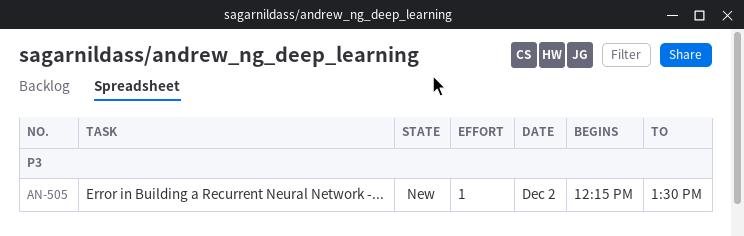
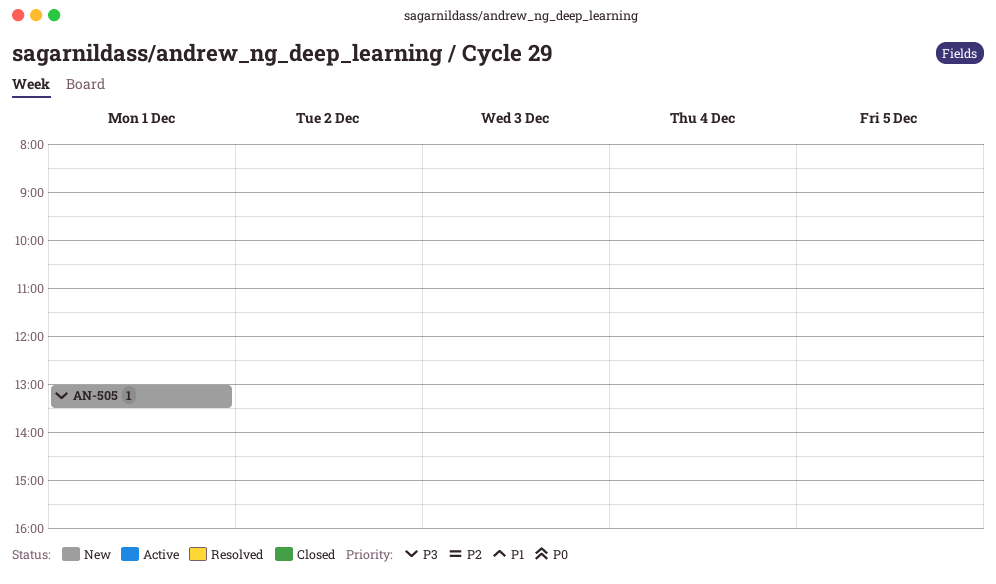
AN-505, day: Dec 2 -> Dec 1
AN-505, begins: 12:15 -> 13:00

